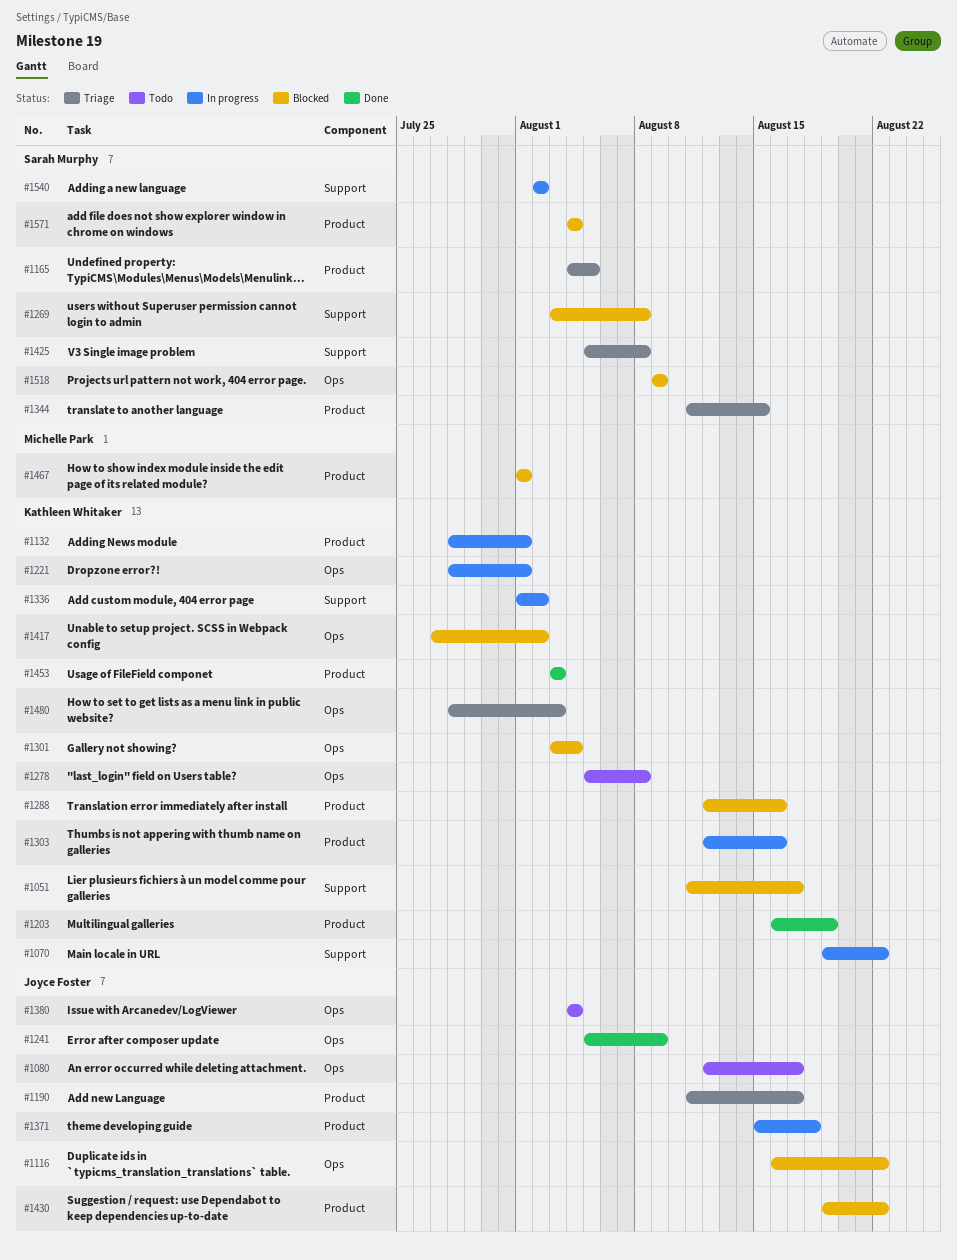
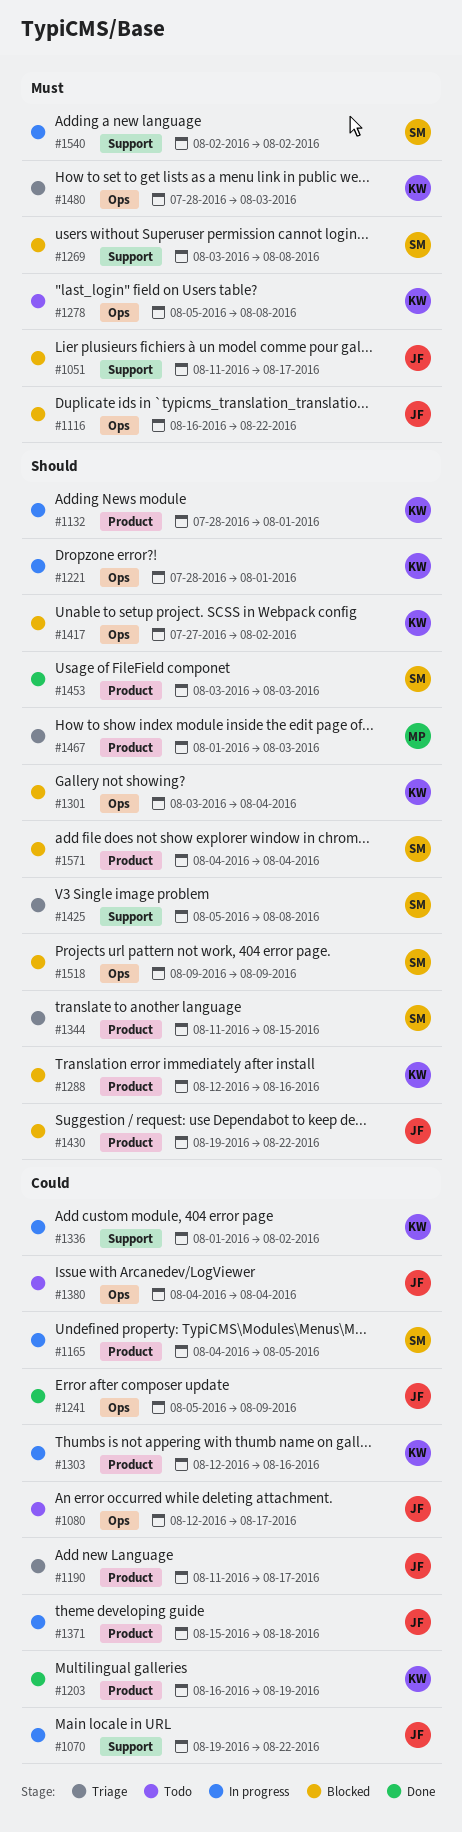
#1051, owner: Kathleen Whitaker -> Joyce Foster
#1070, owner: Kathleen Whitaker -> Joyce Foster
#1165, status: Triage -> In progress
#1453, owner: Kathleen Whitaker -> Sarah Murphy
#1467, status: Blocked -> Triage
#1467, due: Aug 1 -> Aug 3

